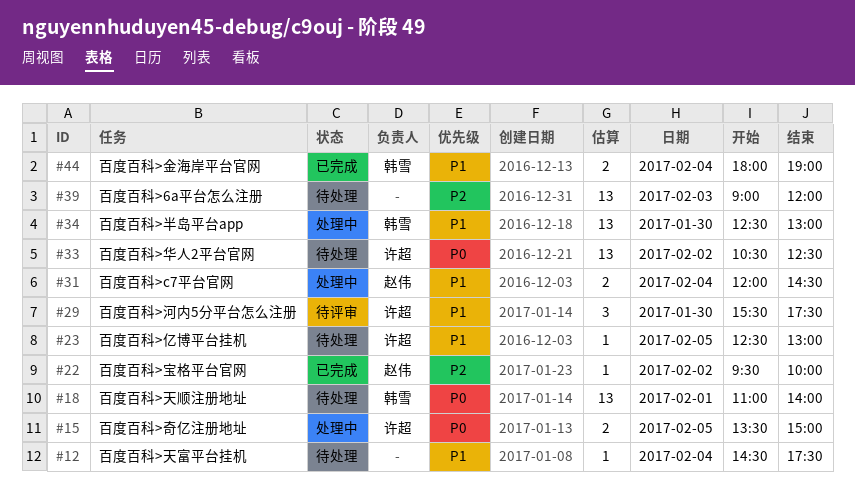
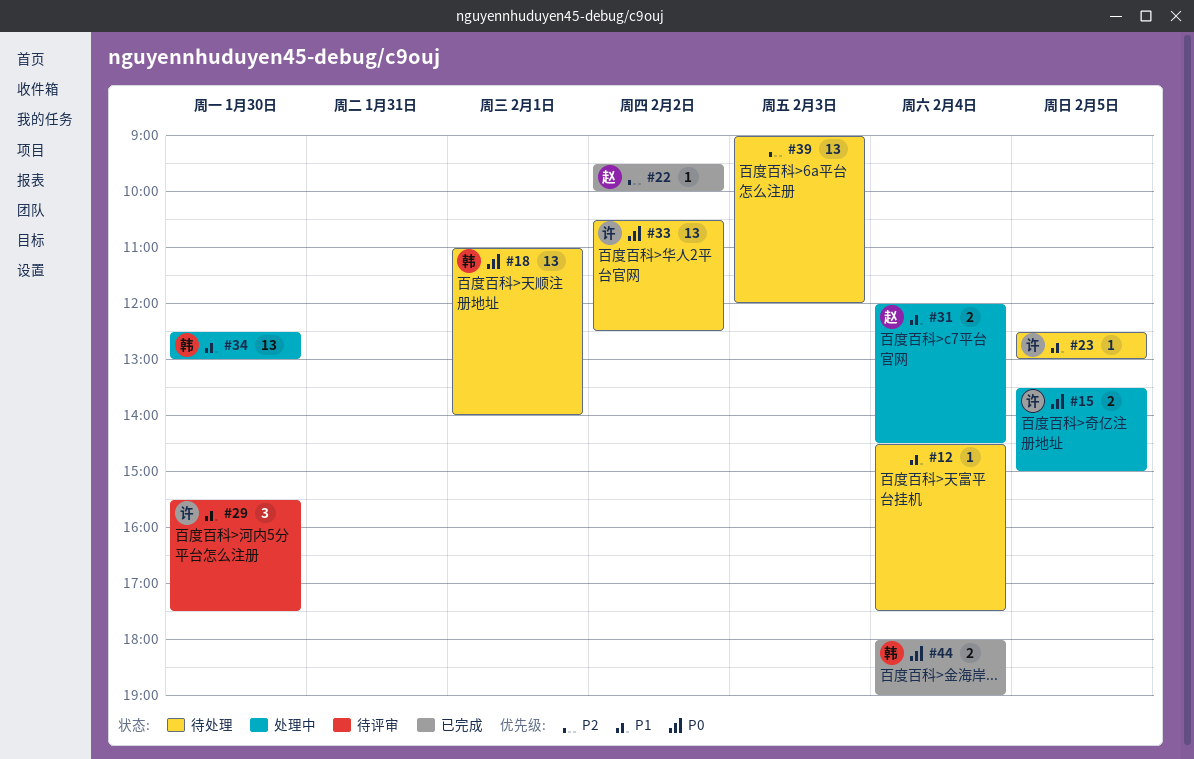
#44, priority: P1 -> P0

